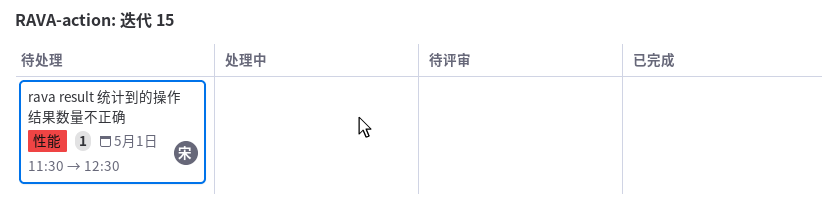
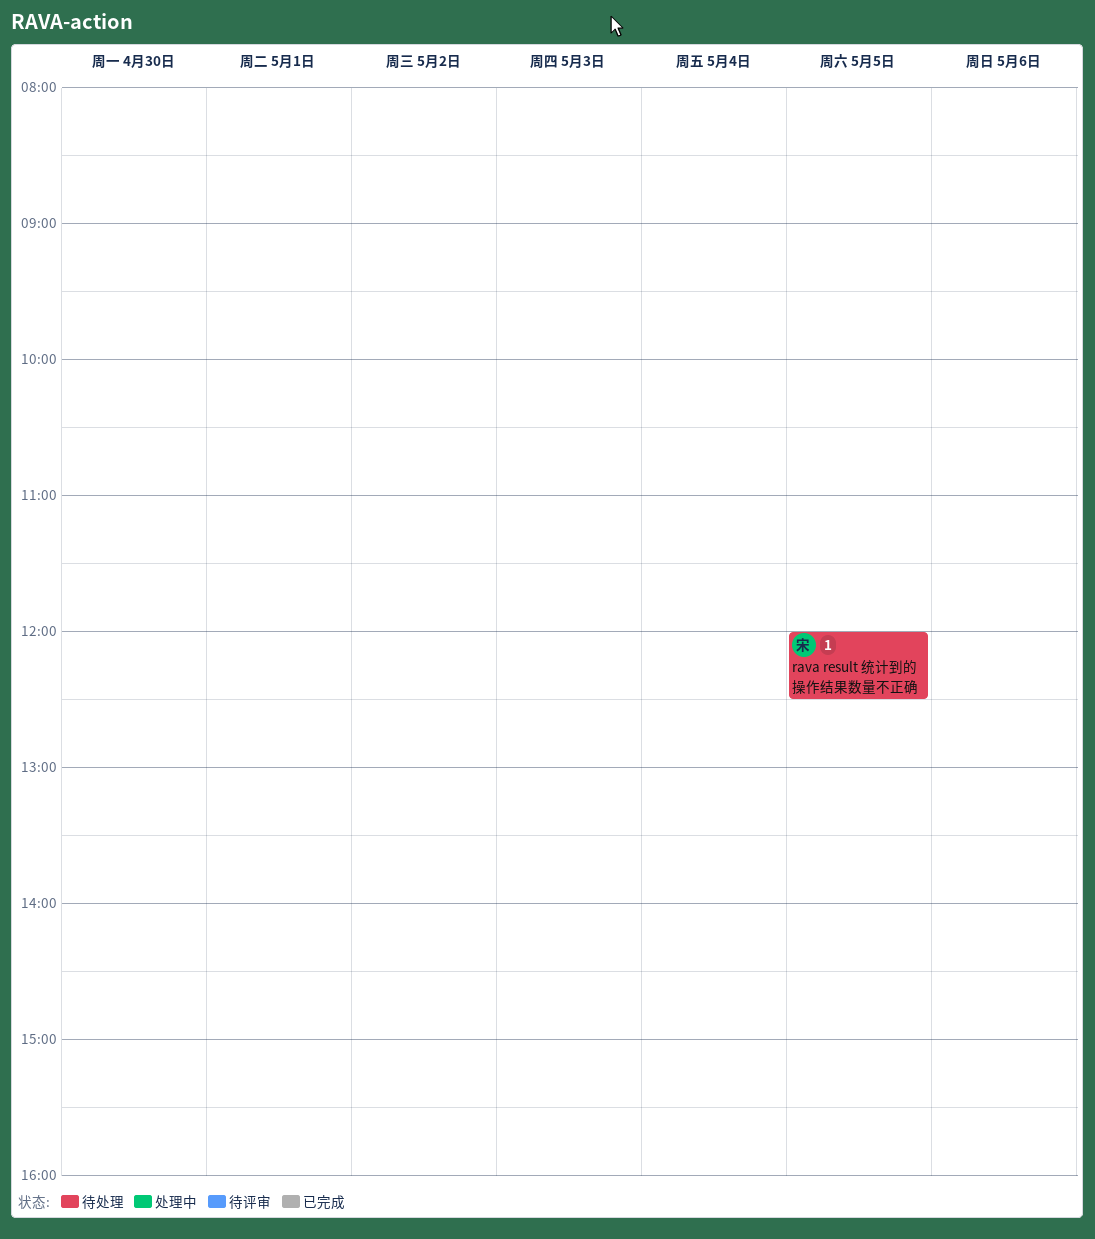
rava result 统计到的操作结果数量不正确, day: May 1 -> May 5
rava result 统计到的操作结果数量不正确, begins: 11:30 -> 12:00

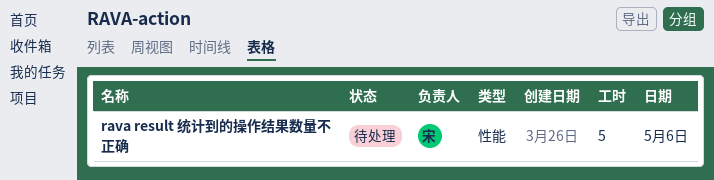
rava result 统计到的操作结果数量不正确, estimate: 1 -> 5
rava result 统计到的操作结果数量不正确, day: May 5 -> May 6

